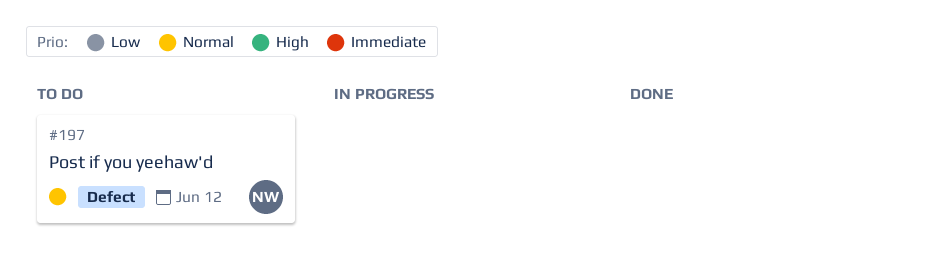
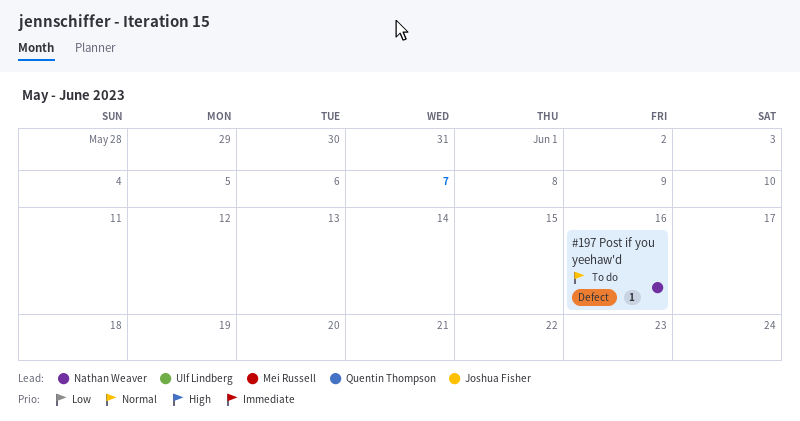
#197, due: Jun 12 -> Jun 16

